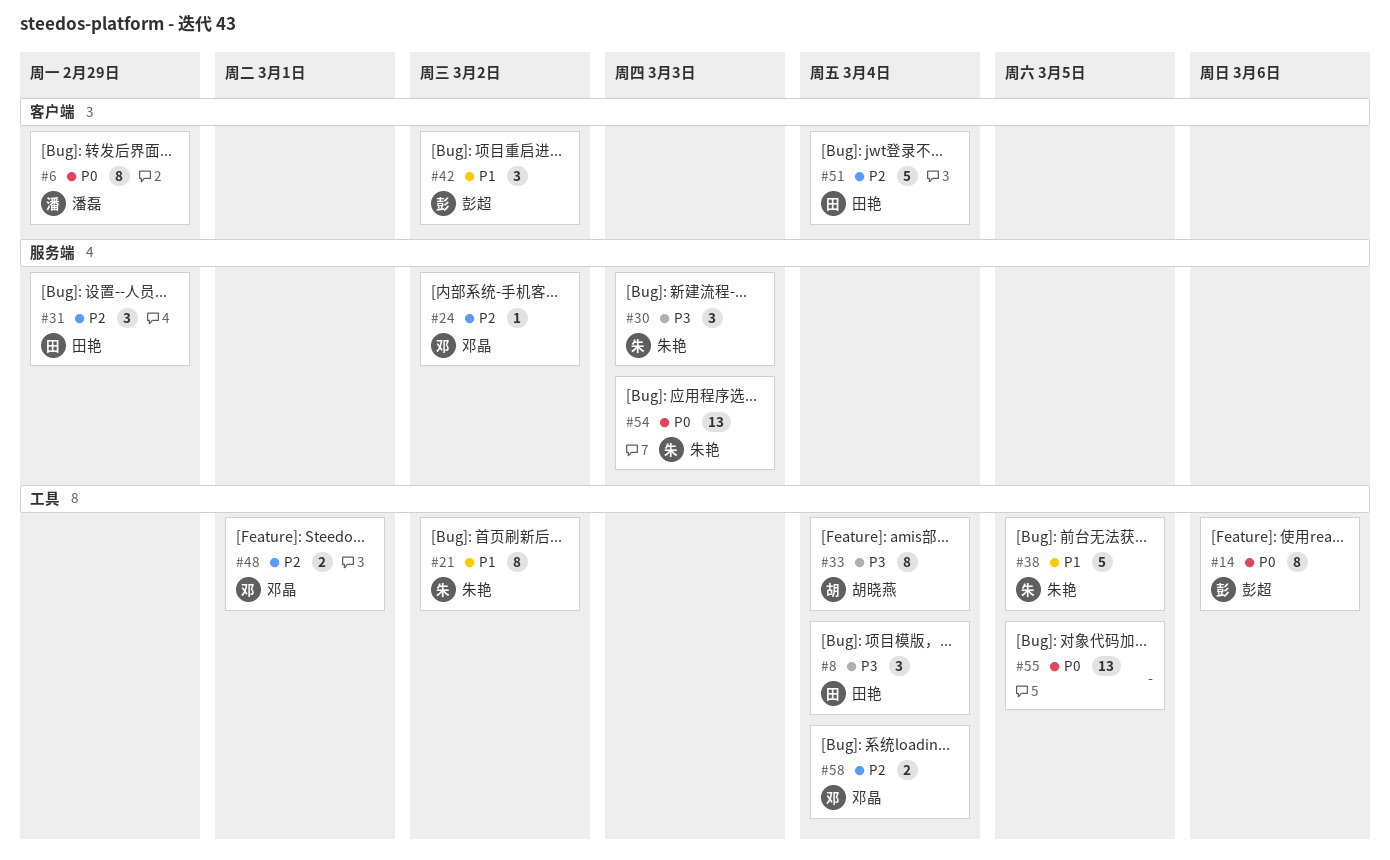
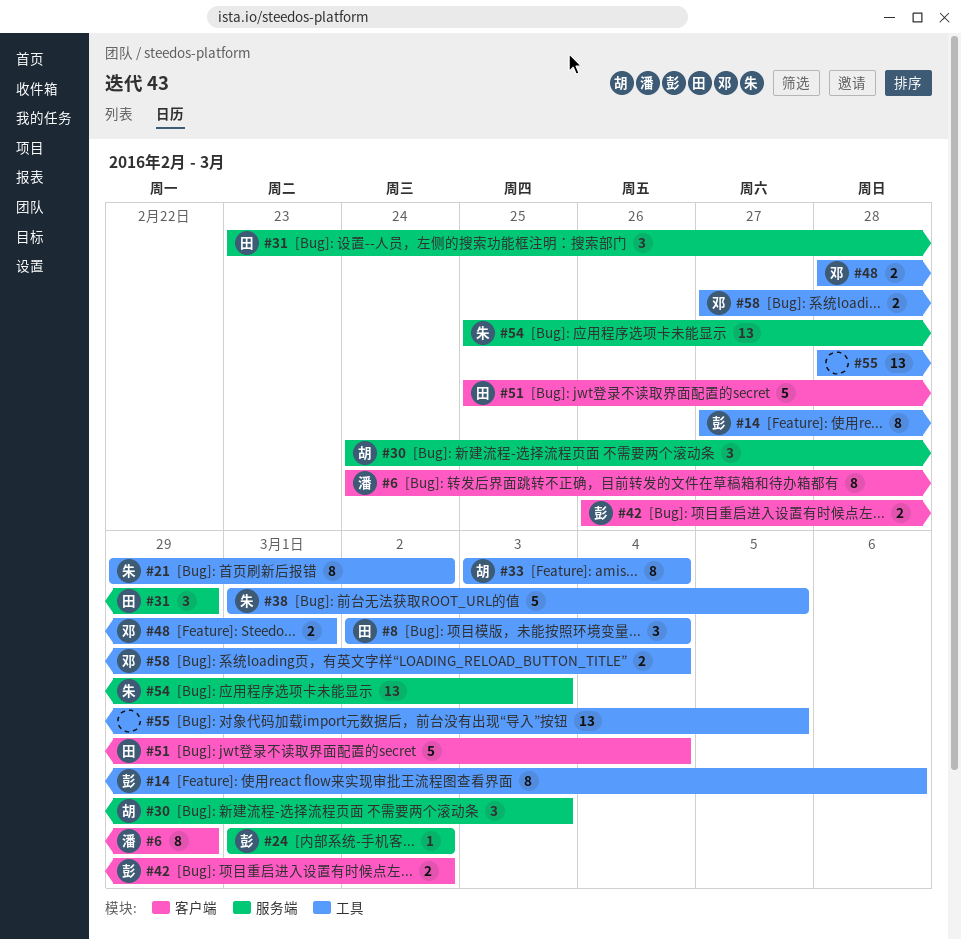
#24, owner: 邓晶 -> 彭超
#30, owner: 朱艳 -> 胡晓燕
#42, estimate: 3 -> 2

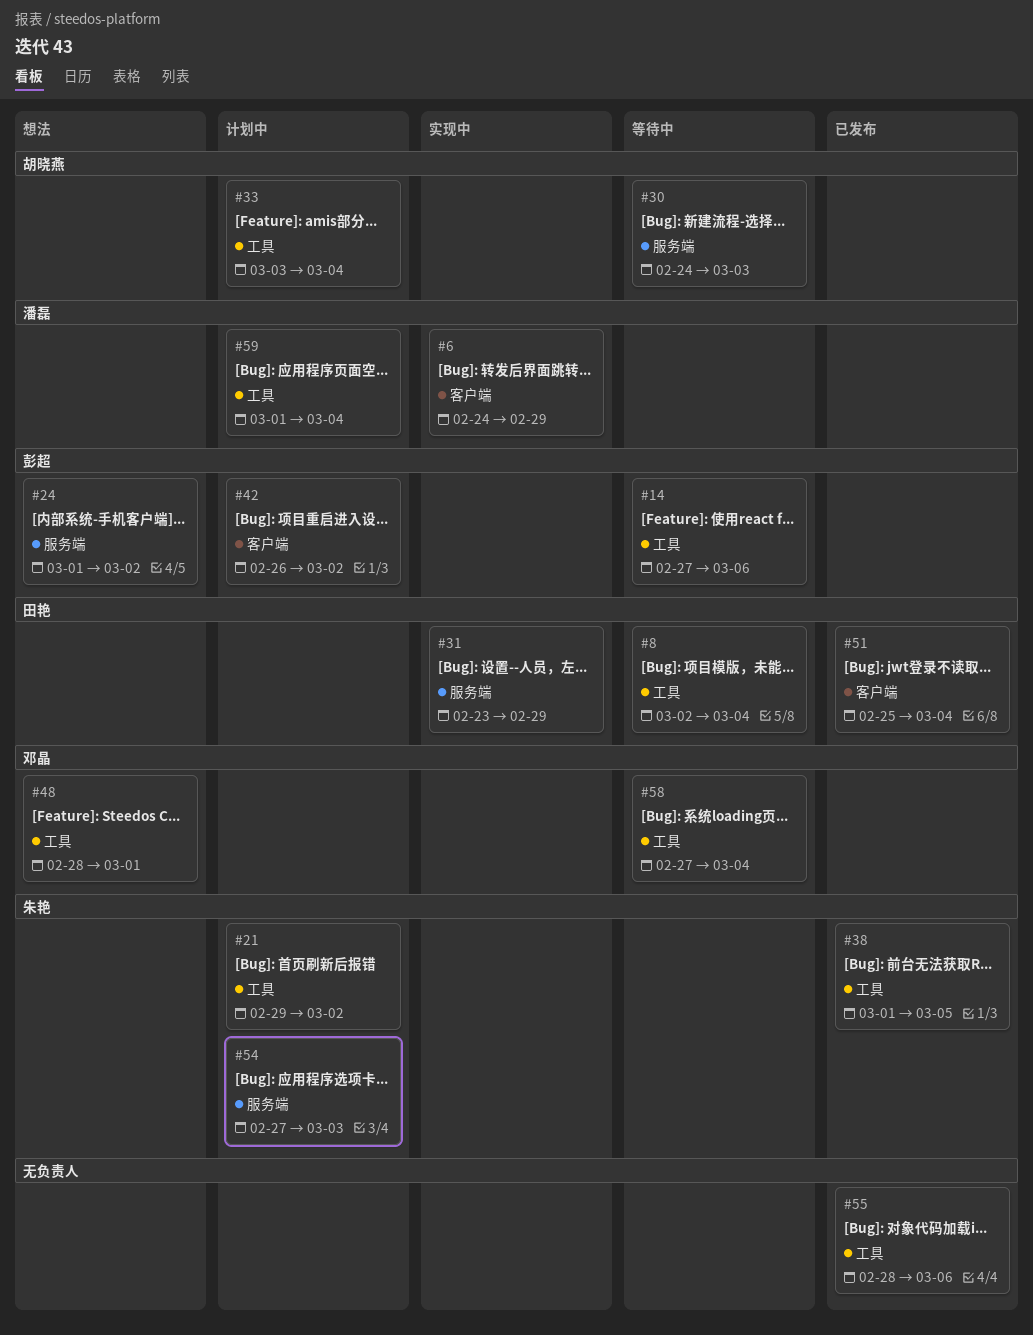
#54, start: Feb 25 -> Feb 27
#55, due: Mar 5 -> Mar 6
#59: none -> present

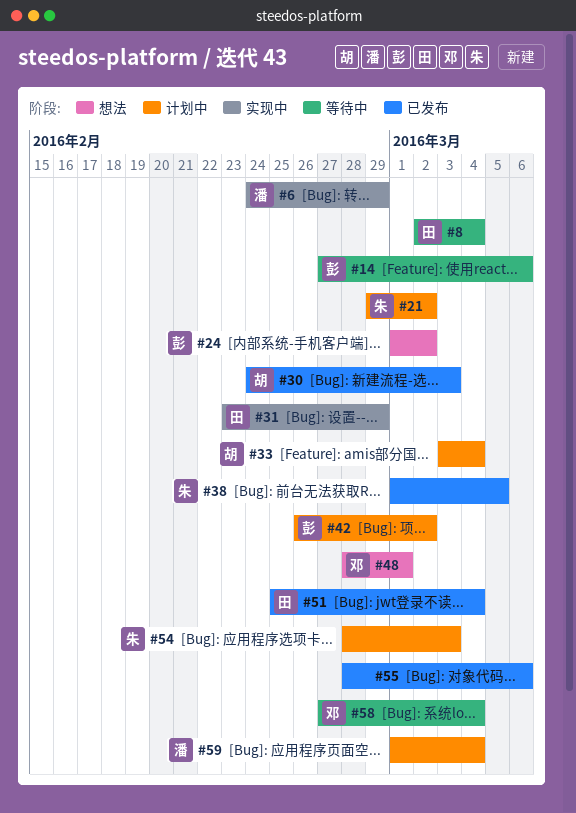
#30, status: 等待中 -> 已发布
#54, start: Feb 27 -> Feb 28

